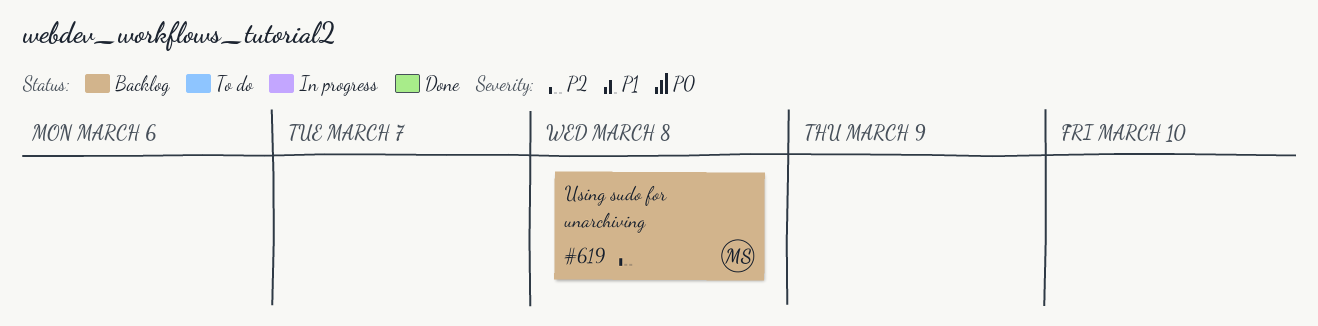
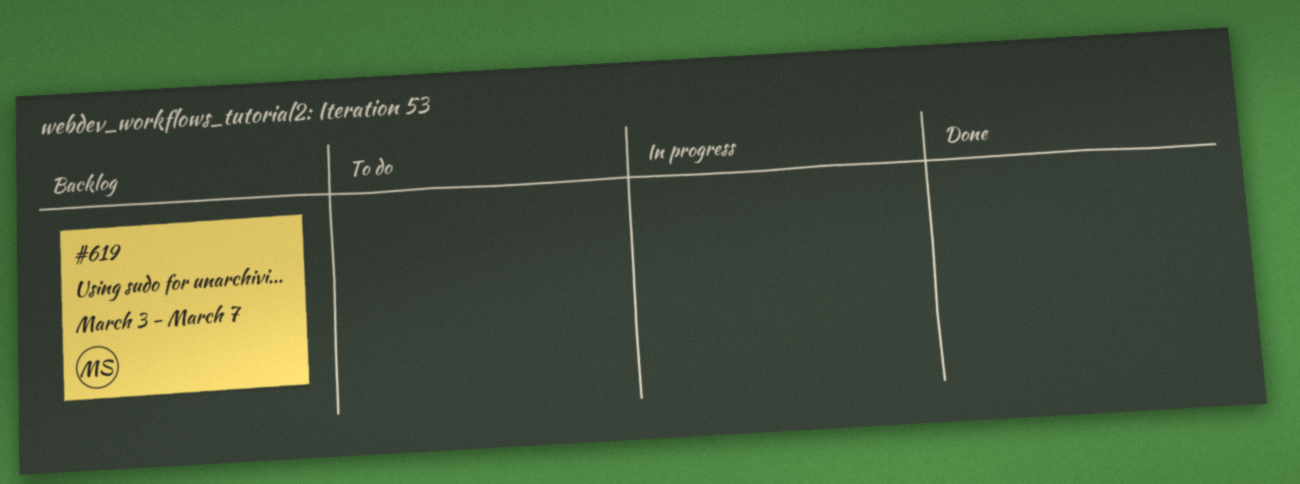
#619, due: Mar 8 -> Mar 7

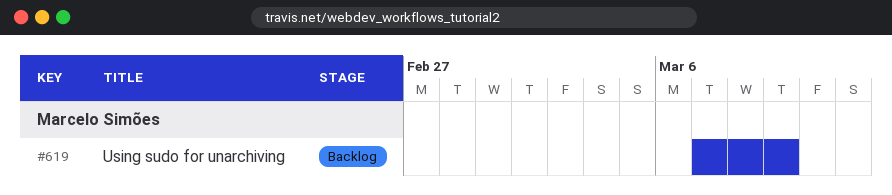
#619, start: Mar 3 -> Mar 7
#619, due: Mar 7 -> Mar 9

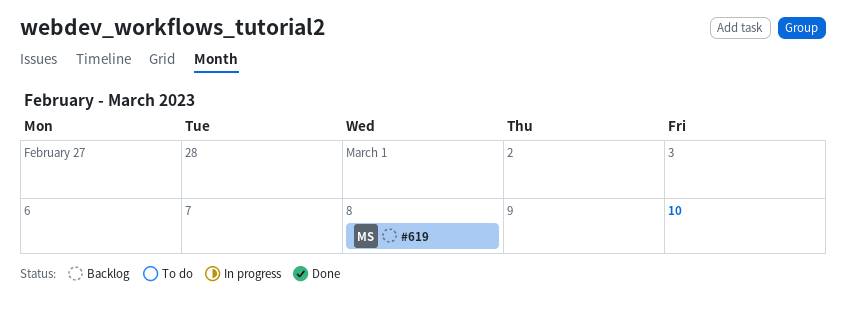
#619, start: Mar 7 -> Mar 8
#619, due: Mar 9 -> Mar 8

